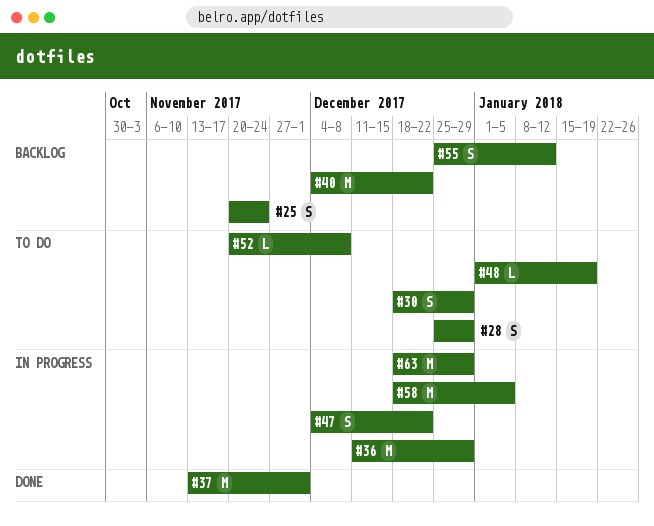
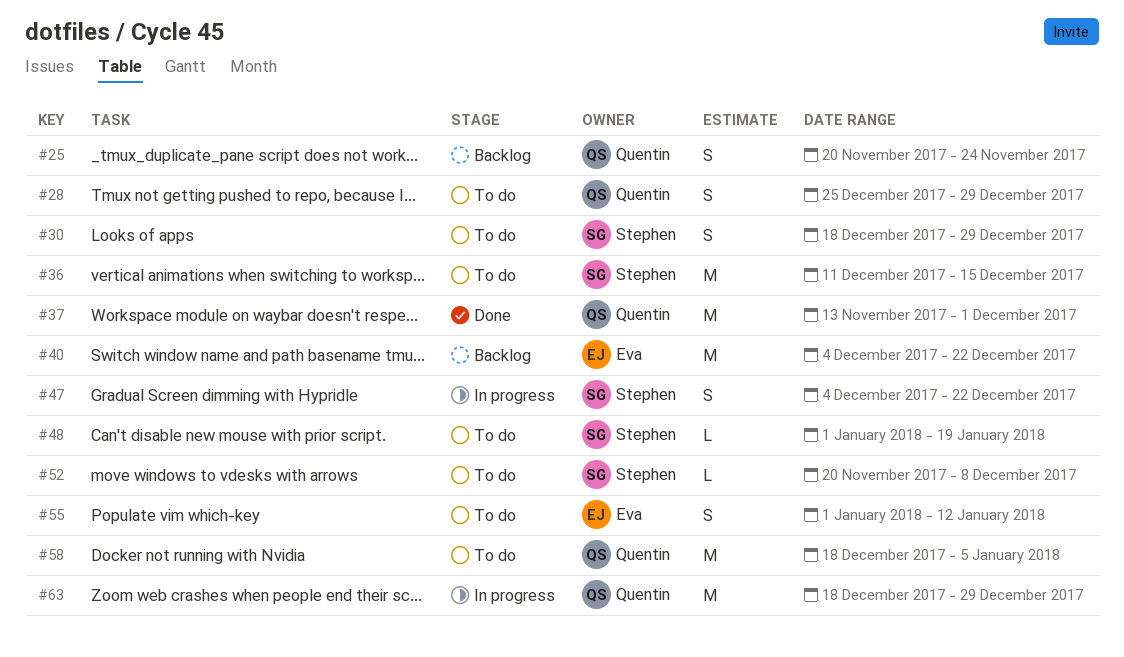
#36, status: In progress -> To do
#36, due: Dec 29 -> Dec 15
#55, status: Backlog -> To do
#55, start: Dec 25 -> Jan 1
#58, status: In progress -> To do

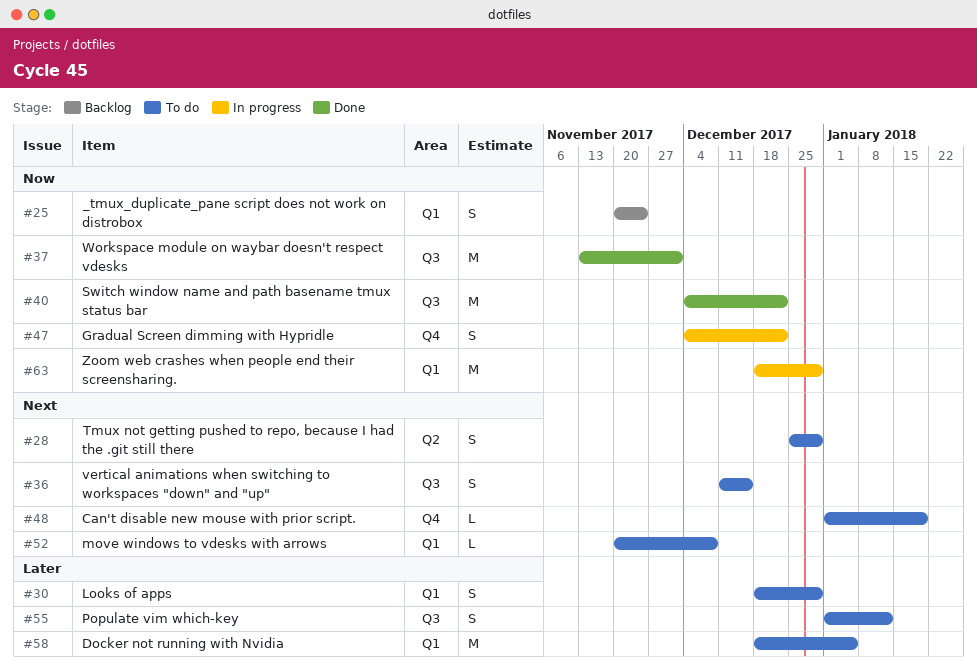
#36, estimate: M -> S
#40, status: Backlog -> Done

